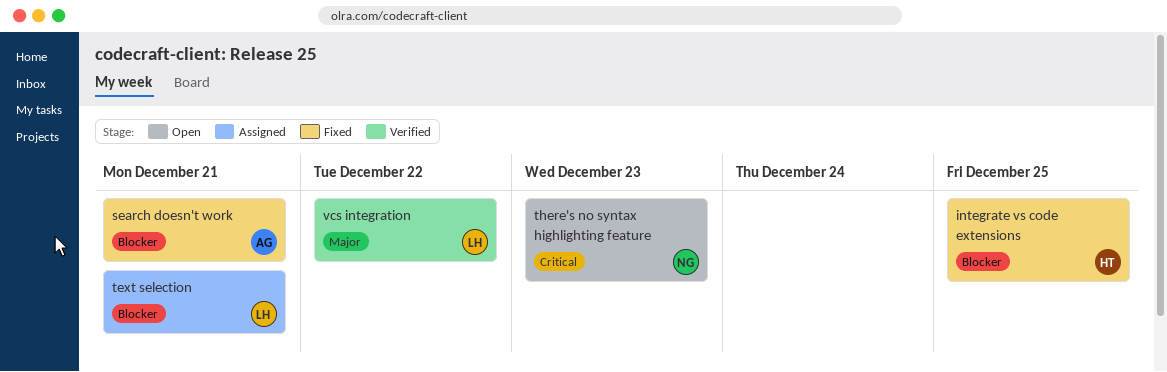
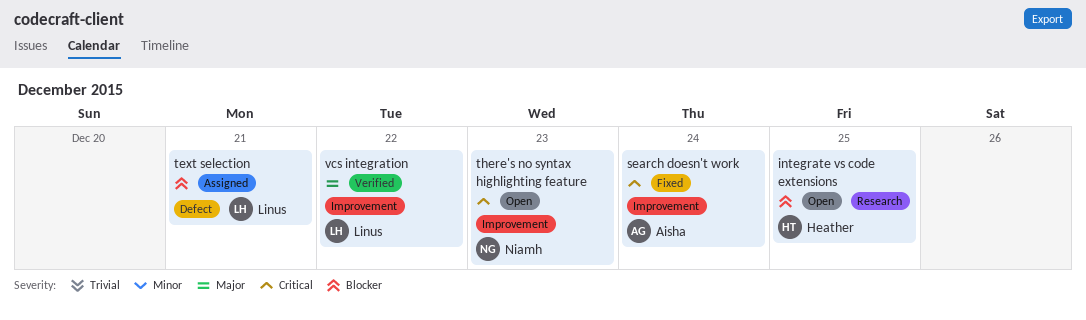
integrate vs code extensions, status: Fixed -> Open
search doesn't work, priority: Blocker -> Critical
search doesn't work, due: Dec 21 -> Dec 24

